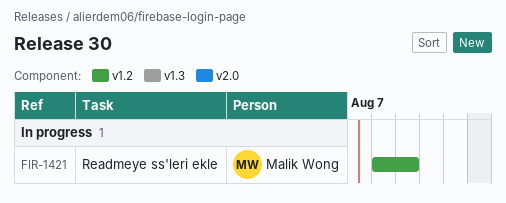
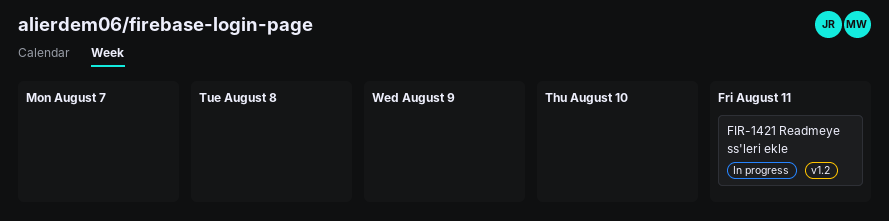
FIR-1421, due: Aug 9 -> Aug 11

